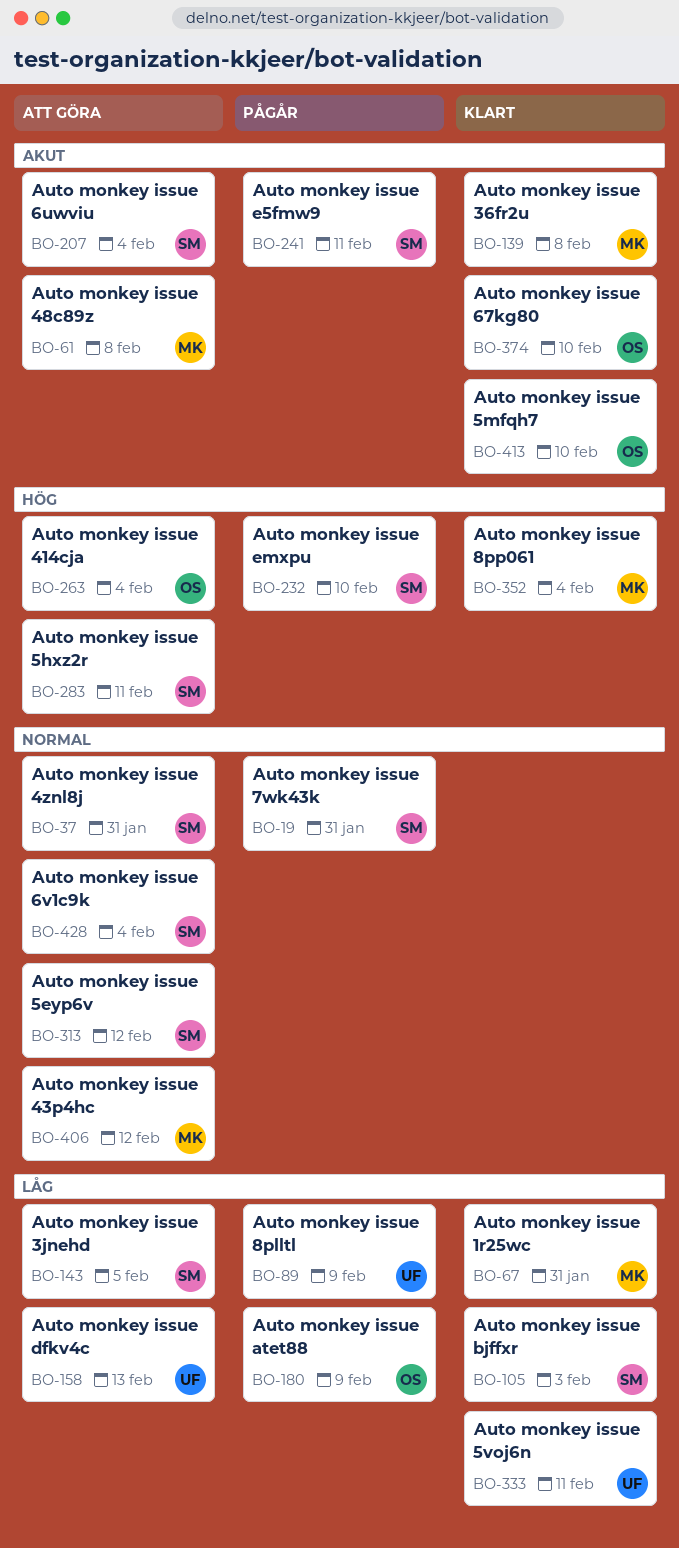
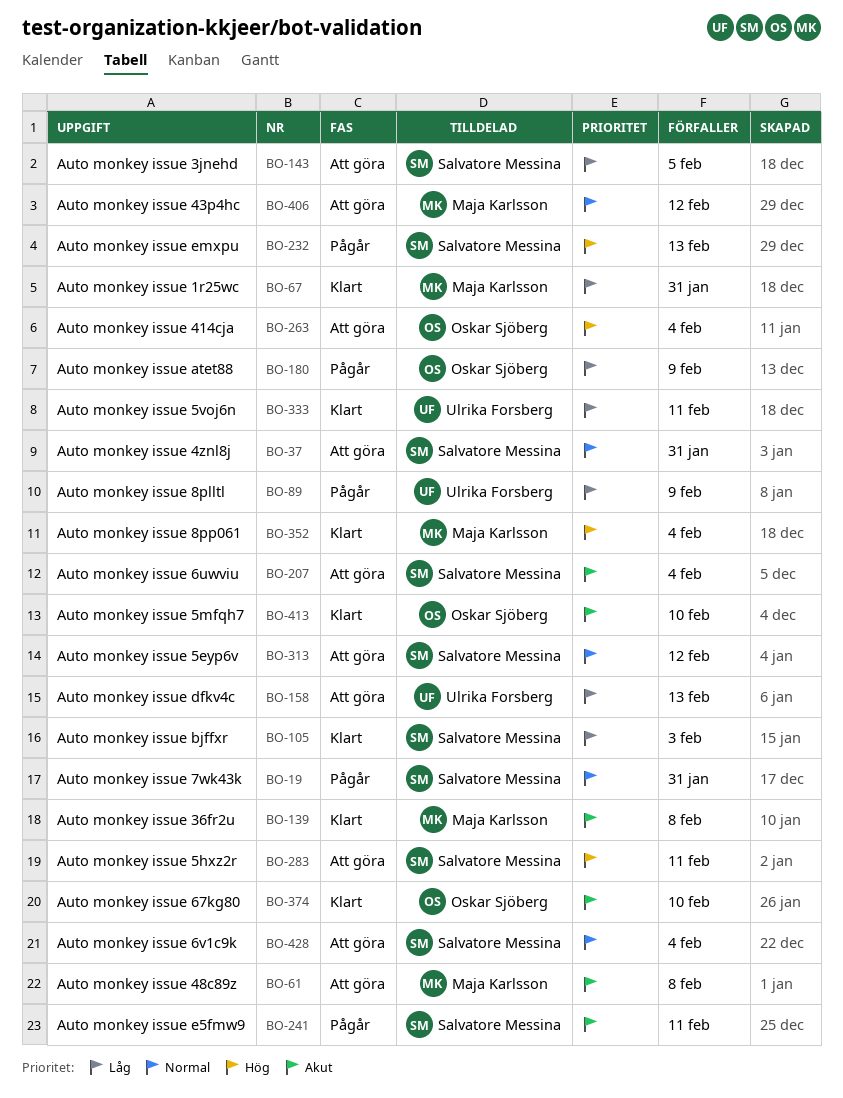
BO-232, due: Feb 10 -> Feb 13

